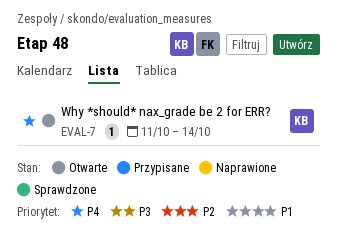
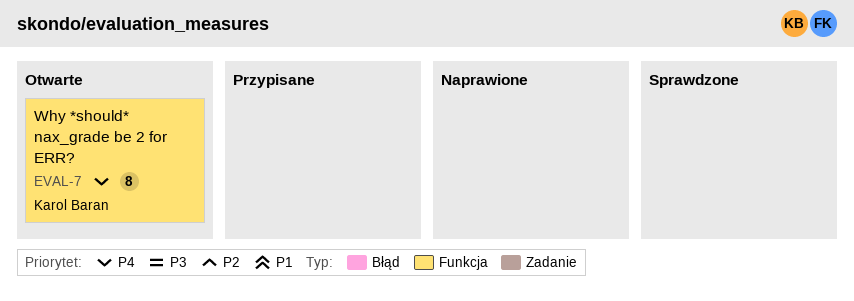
EVAL-7, estimate: 1 -> 8

